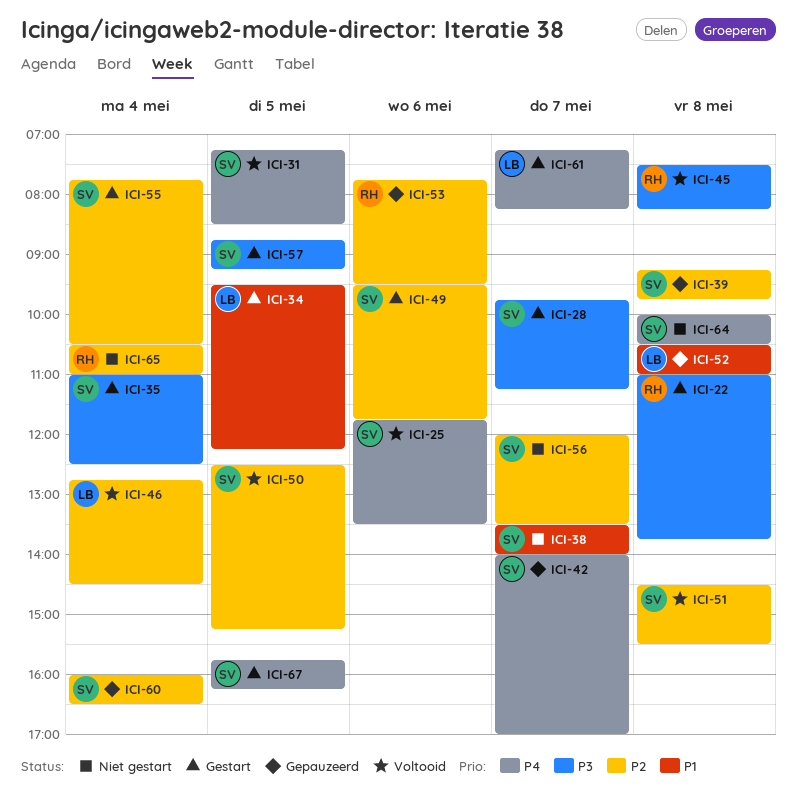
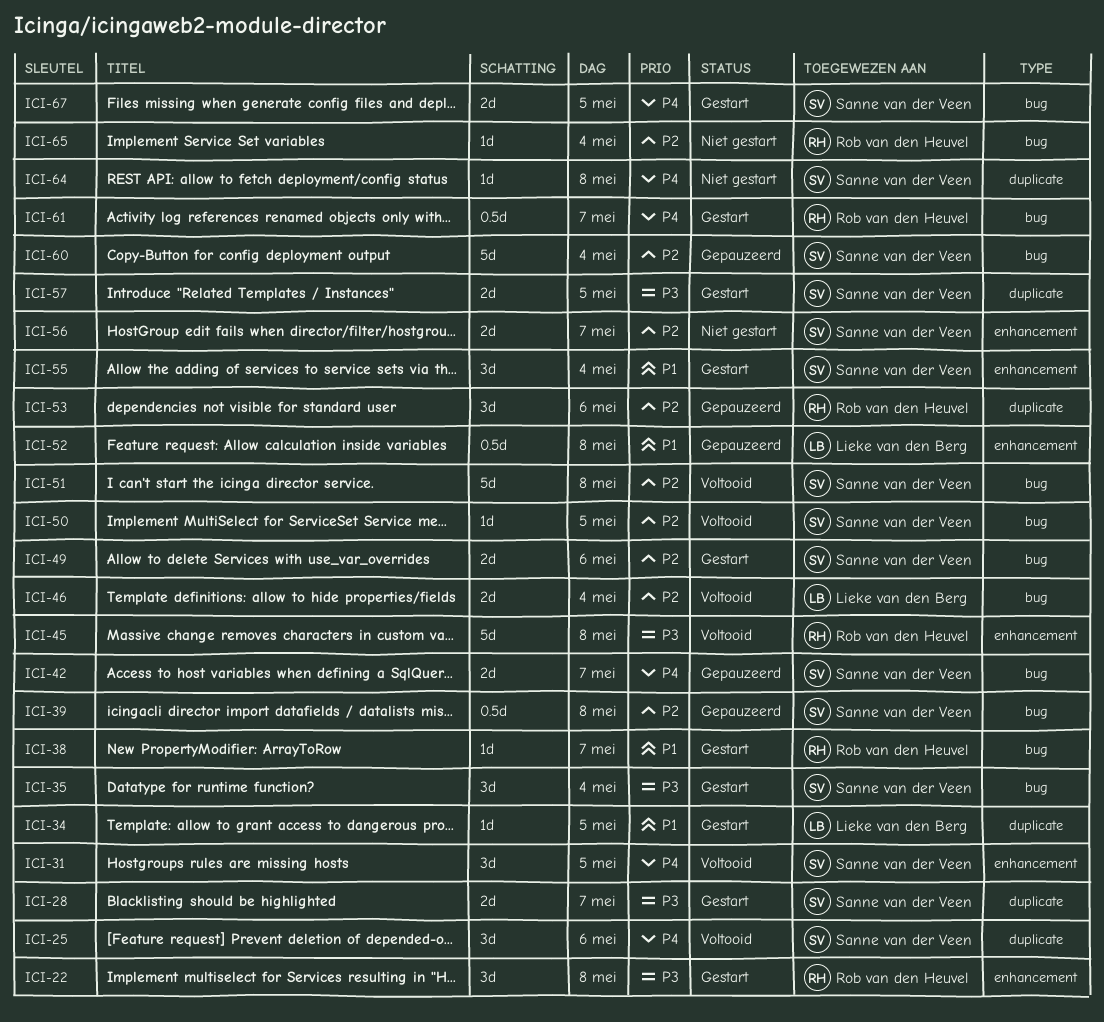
ICI-38, status: Niet gestart -> Gestart
ICI-38, owner: Sanne van der Veen -> Rob van den Heuvel
ICI-55, priority: P2 -> P1
ICI-61, owner: Lieke van den Berg -> Rob van den Heuvel

